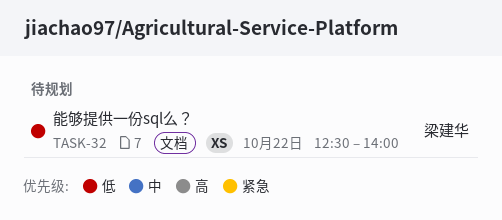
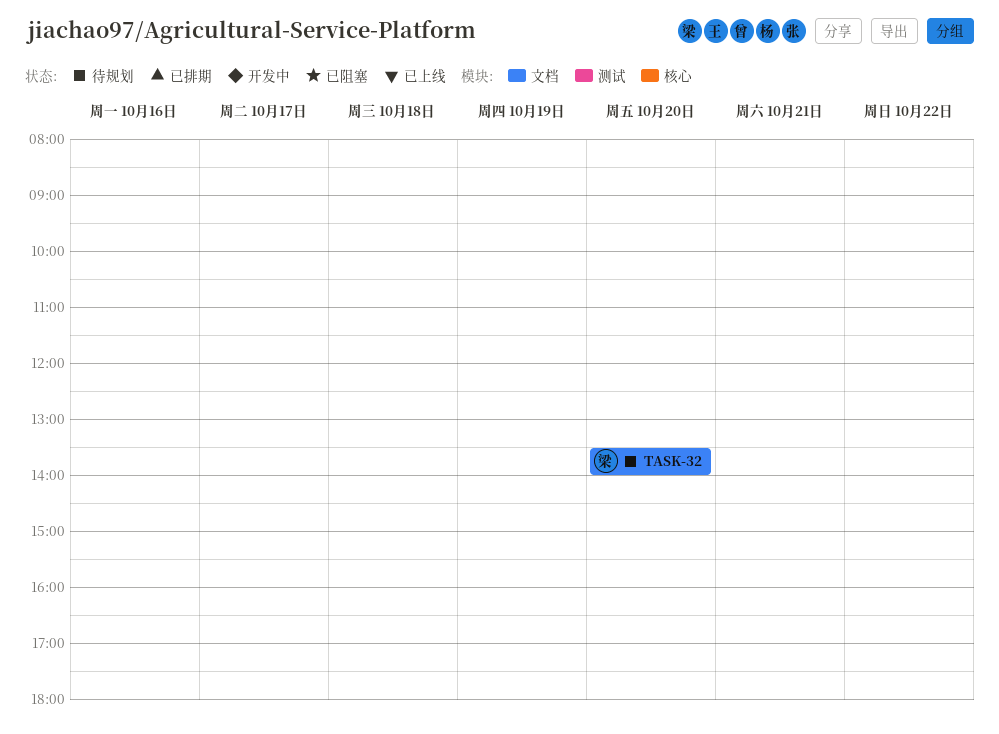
TASK-32, day: Oct 22 -> Oct 20
TASK-32, begins: 12:30 -> 13:30

